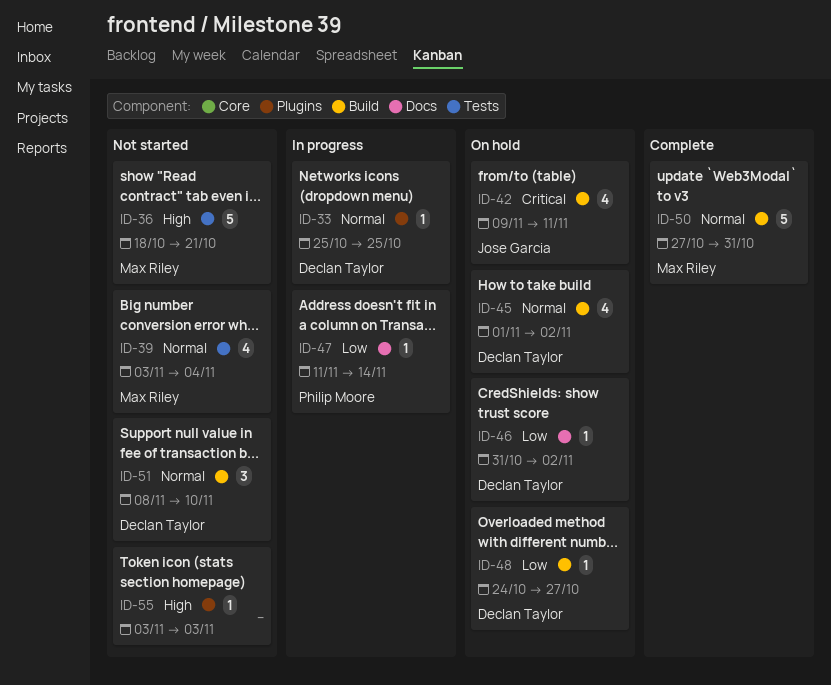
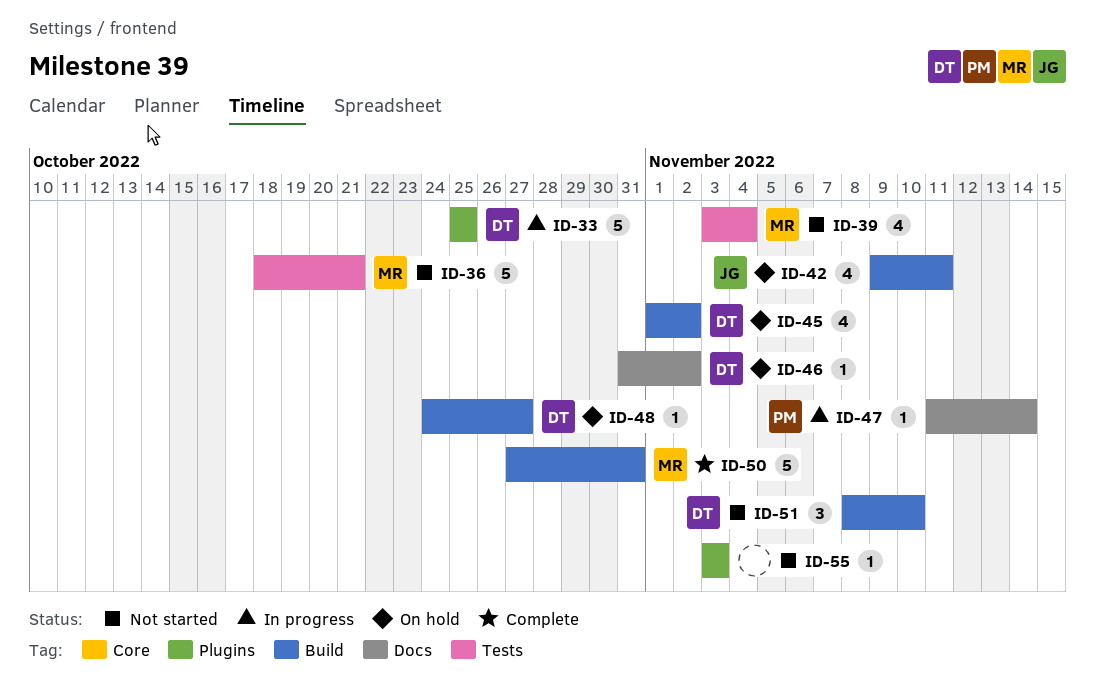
ID-33, estimate: 1 -> 5

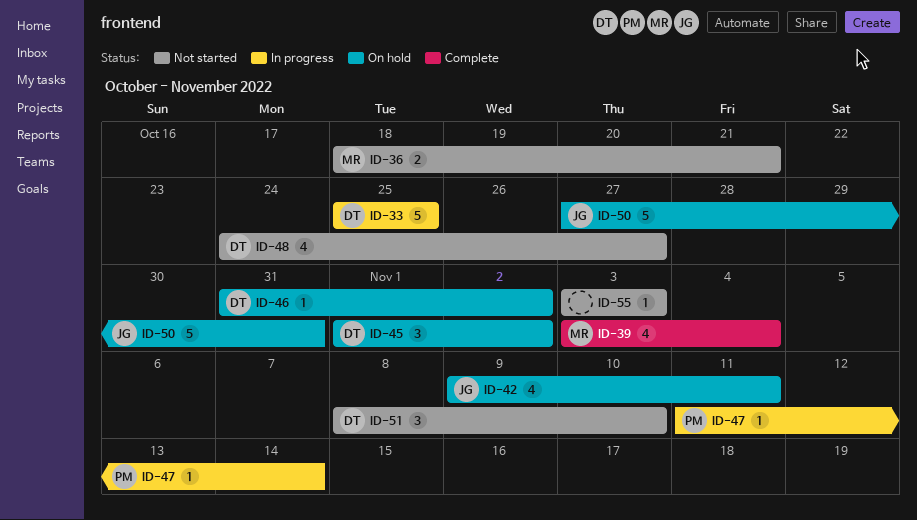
ID-36, estimate: 5 -> 2
ID-39, status: Not started -> Complete
ID-45, estimate: 4 -> 3
ID-48, status: On hold -> Not started
ID-48, estimate: 1 -> 4
ID-50, status: Complete -> On hold
ID-50, owner: MR -> JG

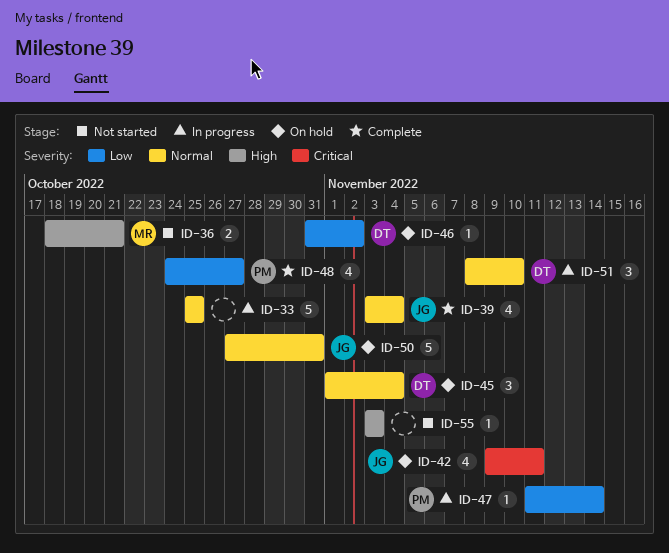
ID-33, owner: DT -> none
ID-39, owner: MR -> JG
ID-45, due: Nov 2 -> Nov 4
ID-48, status: Not started -> Complete
ID-48, owner: DT -> PM
ID-51, status: Not started -> In progress

